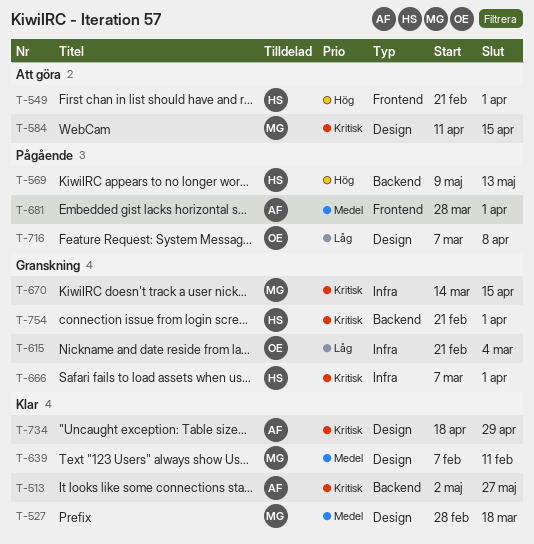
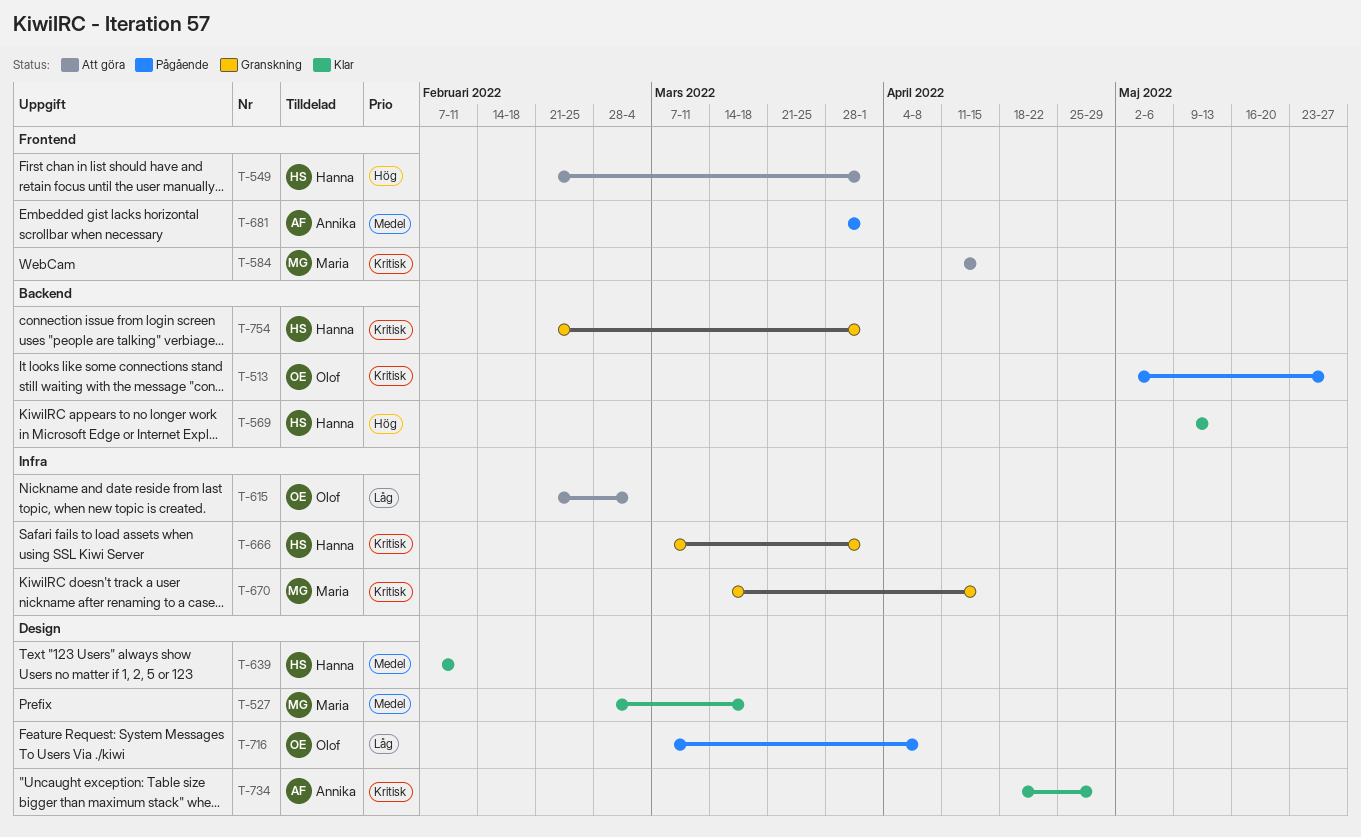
T-513, status: Klar -> Pågående
T-513, owner: Annika -> Olof
T-569, status: Pågående -> Klar
T-584, label: Design -> Frontend
T-615, status: Granskning -> Att göra
T-639, owner: Maria -> Hanna

